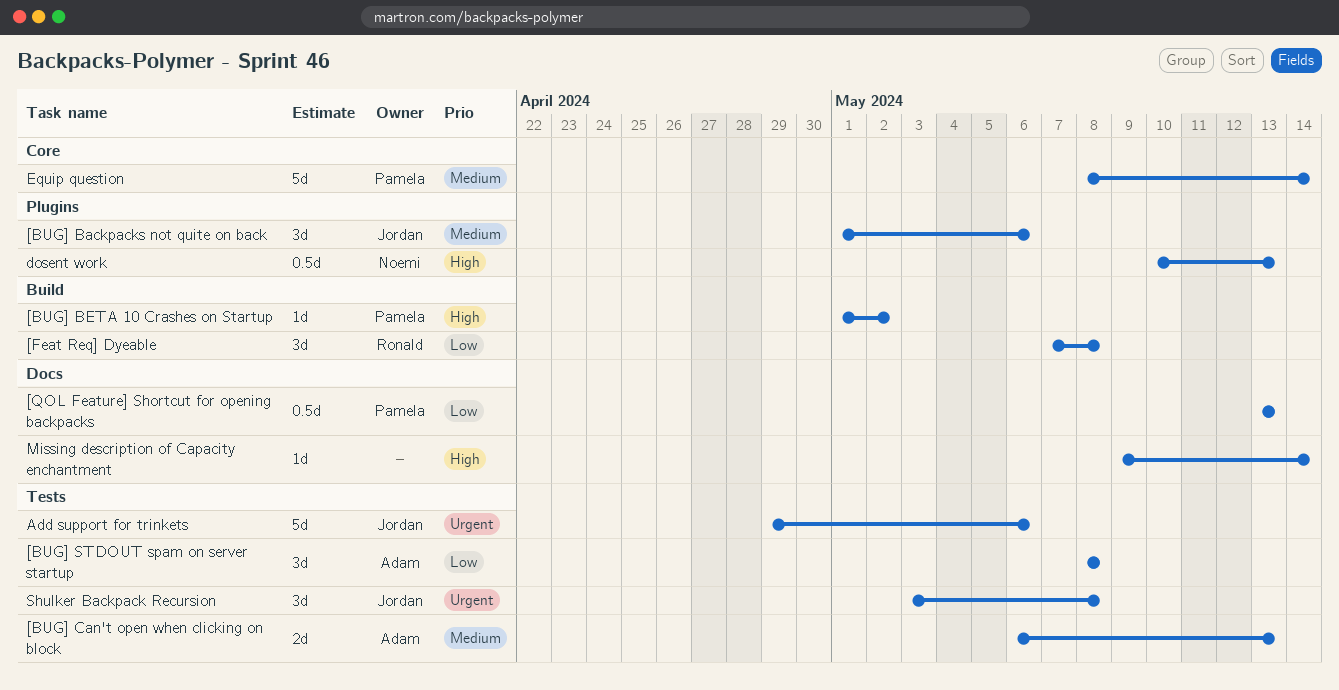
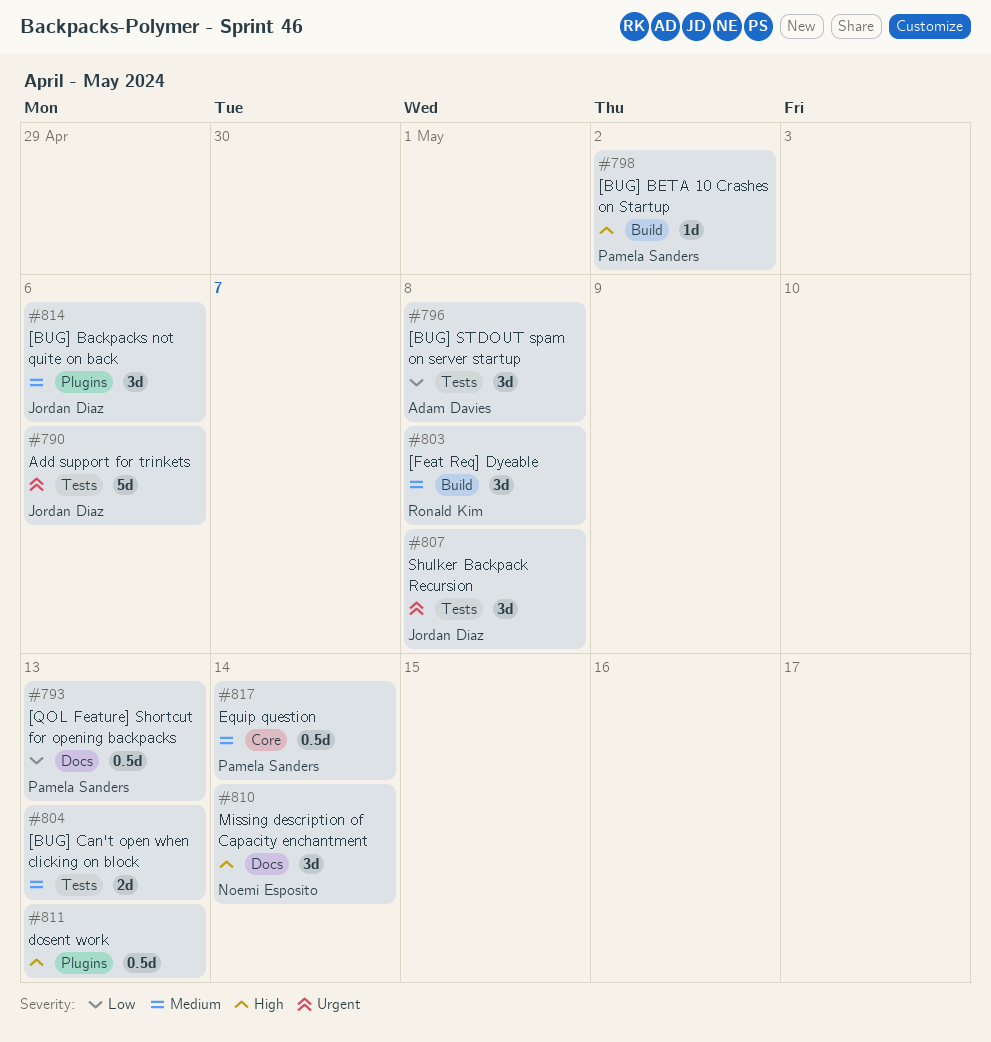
[BUG] Can't open when clicking on block, owner: Adam Davies -> none
[Feat Req] Dyeable, priority: Low -> Medium
dosent work, owner: Noemi Esposito -> none
Equip question, estimate: 5d -> 0.5d
Missing description of Capacity enchantment, owner: none -> Noemi Esposito
Missing description of Capacity enchantment, estimate: 1d -> 3d

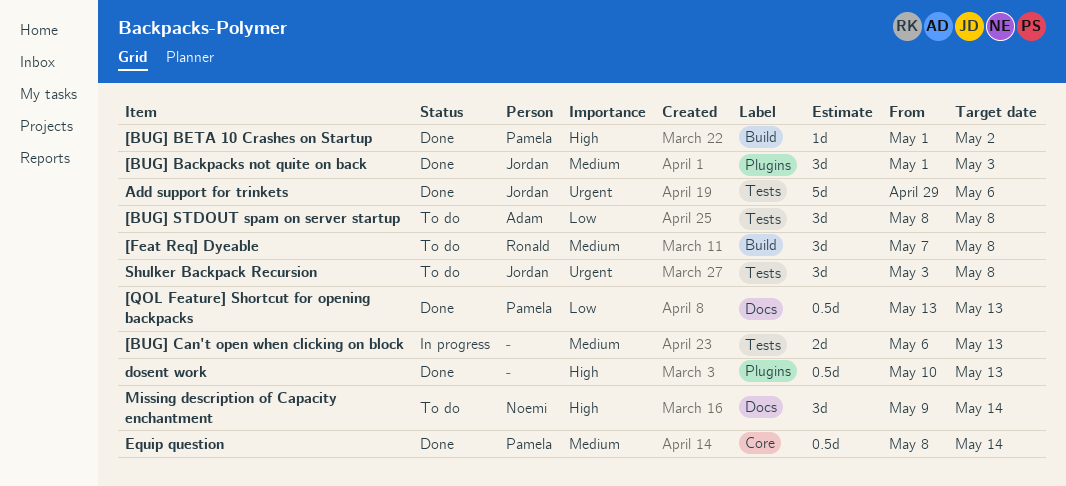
[BUG] Backpacks not quite on back, due: May 6 -> May 3

